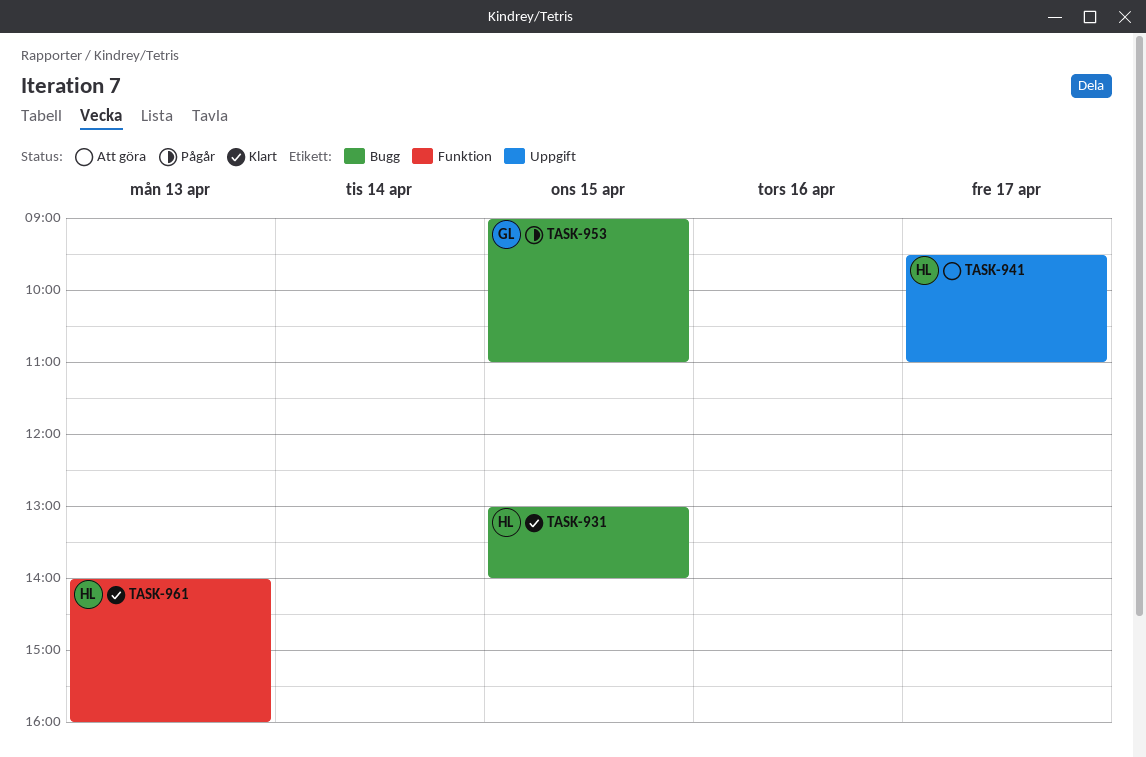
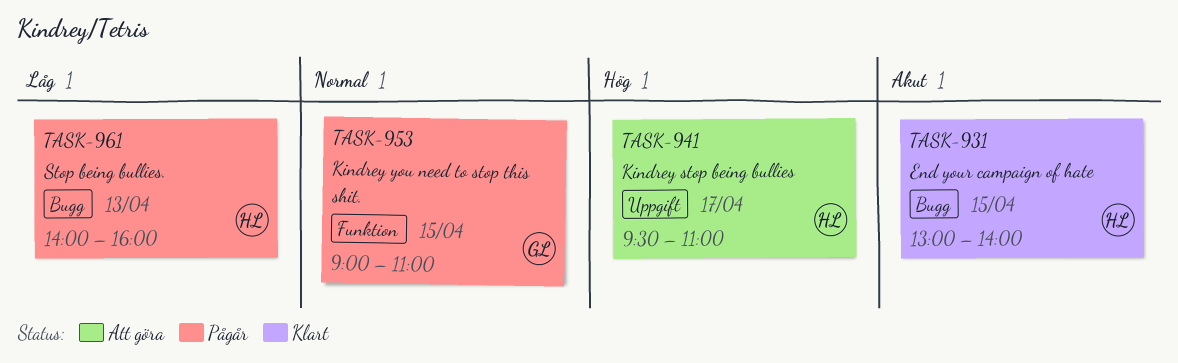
TASK-953, label: Bugg -> Funktion
TASK-961, status: Klart -> Pågår
TASK-961, label: Funktion -> Bugg

